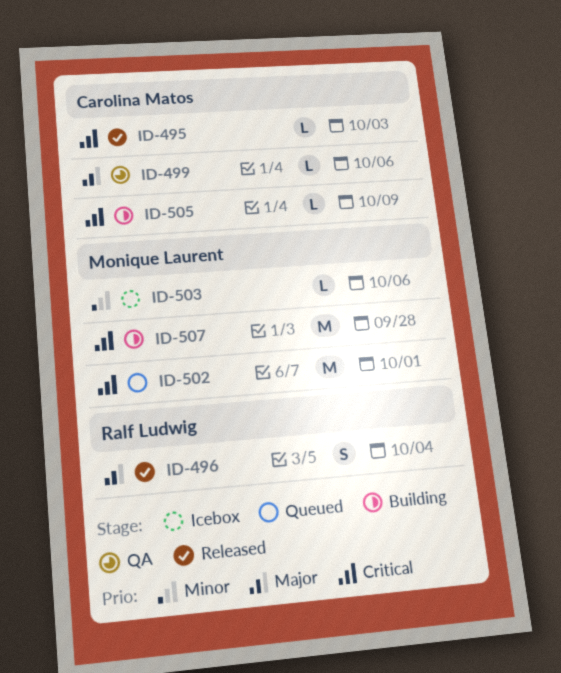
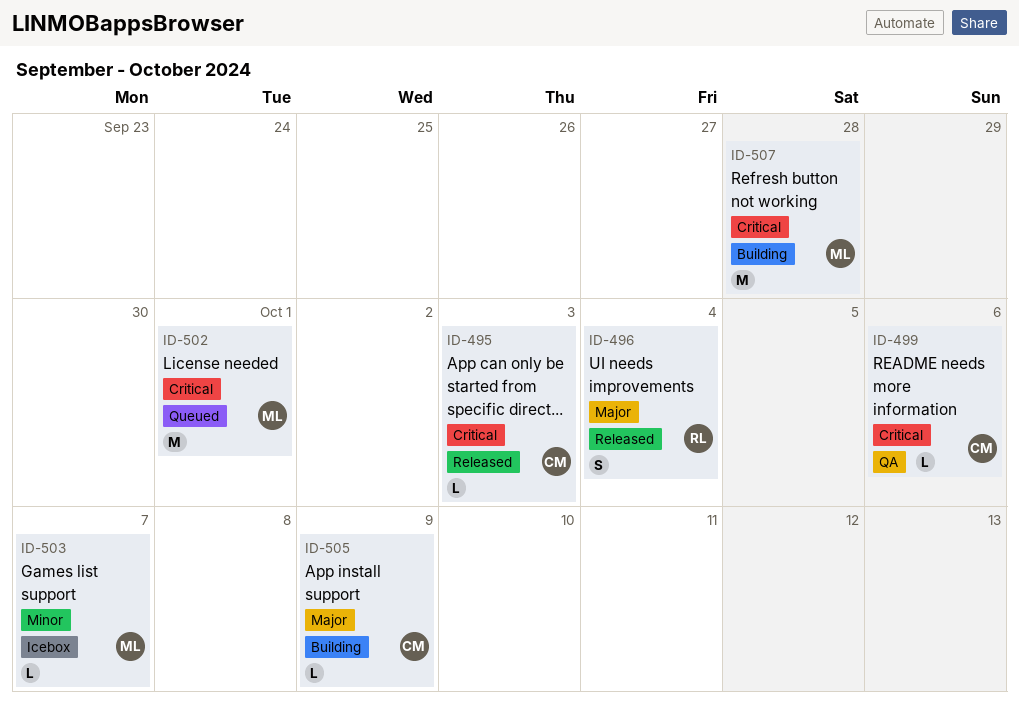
ID-499, priority: Major -> Critical
ID-503, due: Oct 6 -> Oct 7
ID-505, priority: Critical -> Major

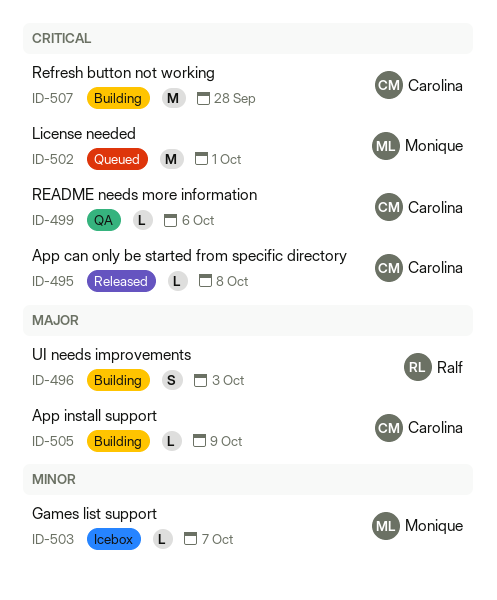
ID-495, due: Oct 3 -> Oct 8
ID-496, status: Released -> Building
ID-496, due: Oct 4 -> Oct 3
ID-507, owner: Monique -> Carolina

